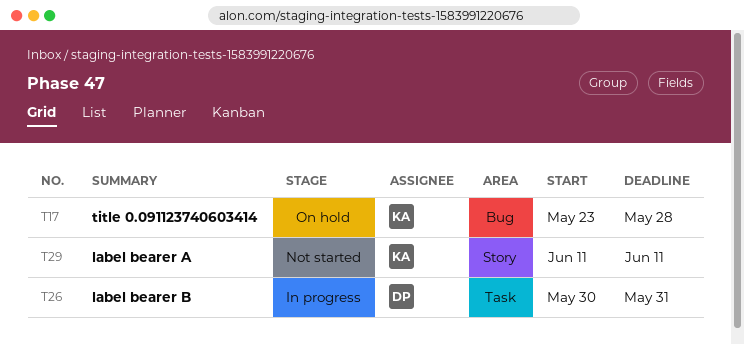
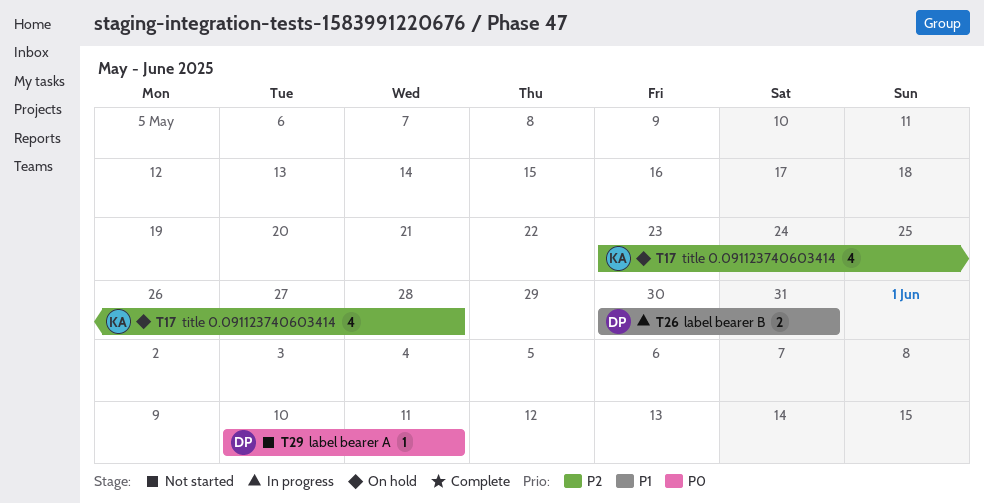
T29, owner: KA -> DP
T29, start: Jun 11 -> Jun 10

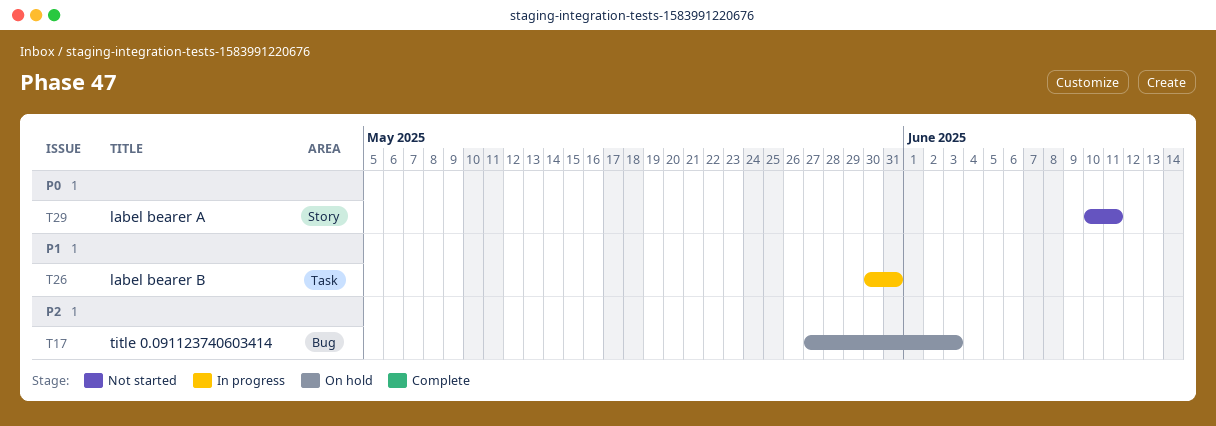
T17, start: May 23 -> May 27
T17, due: May 28 -> Jun 3

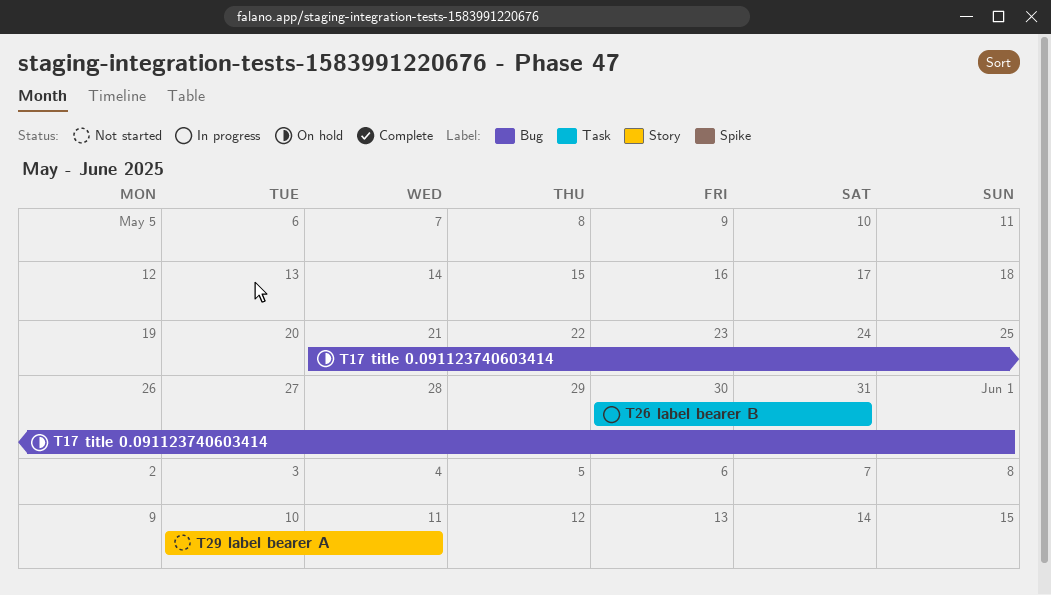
T17, start: May 27 -> May 21
T17, due: Jun 3 -> Jun 1

